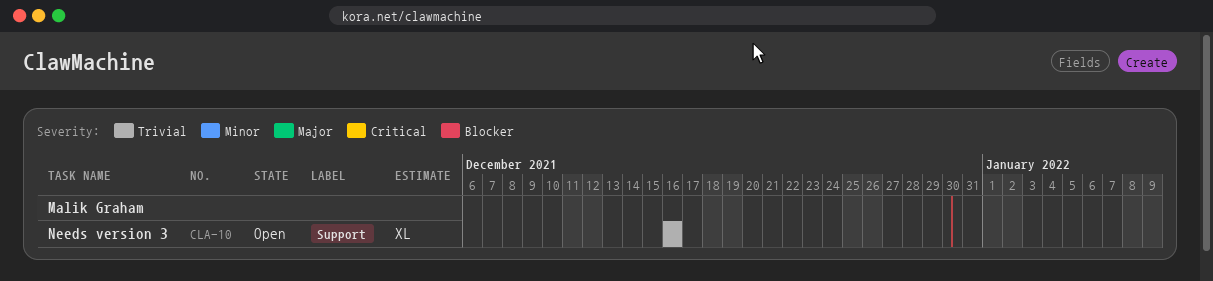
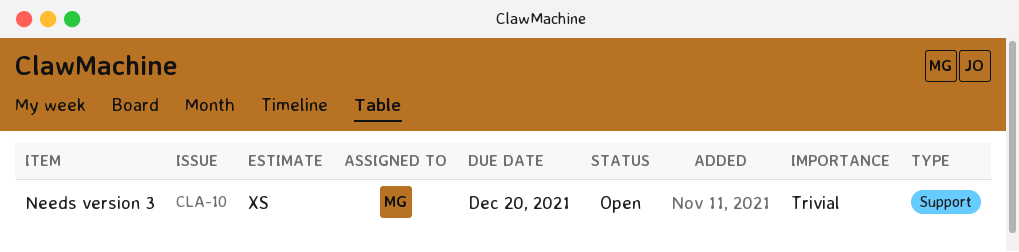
CLA-10, estimate: XL -> XS
CLA-10, due: Dec 16 -> Dec 20

